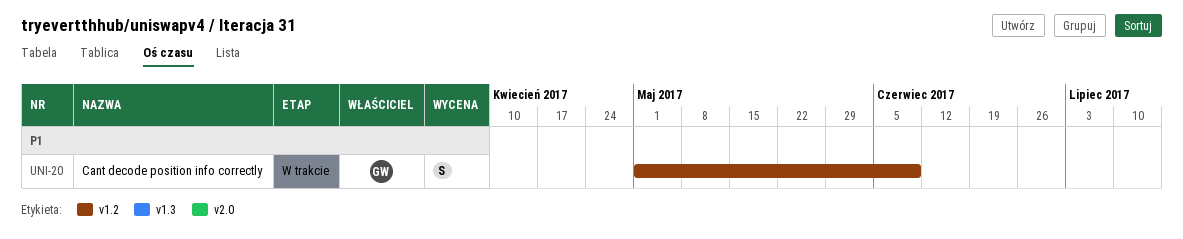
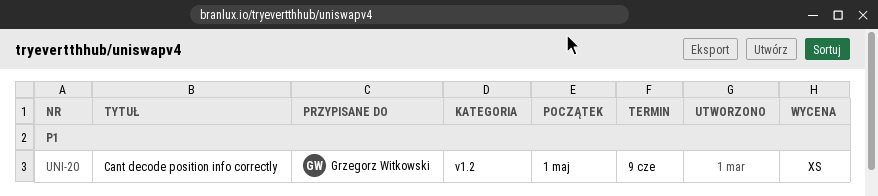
UNI-20, estimate: S -> XS

